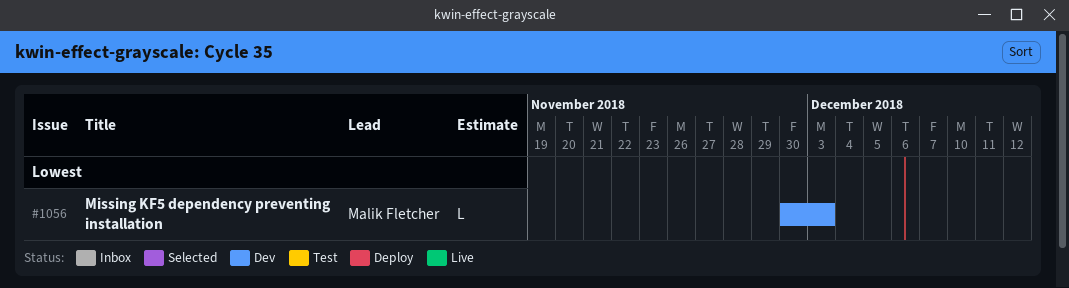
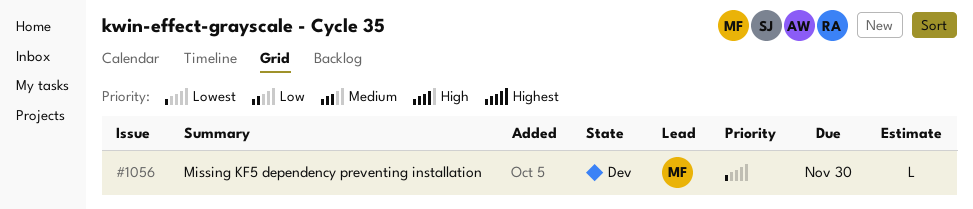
#1056, due: Dec 3 -> Nov 30

